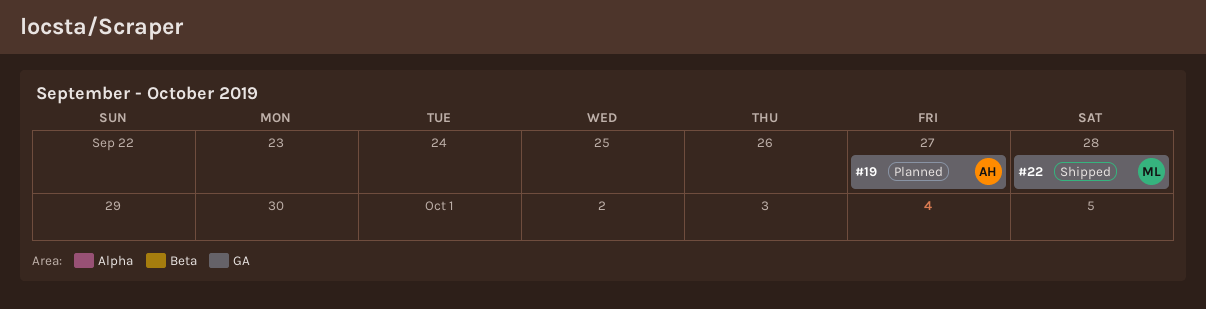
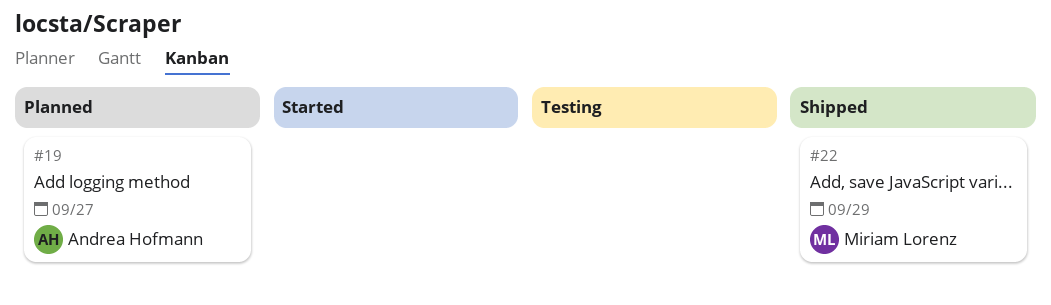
#22, due: Sep 28 -> Sep 29

